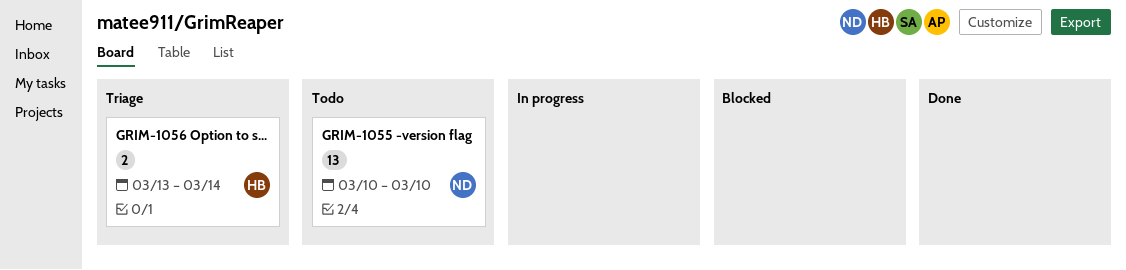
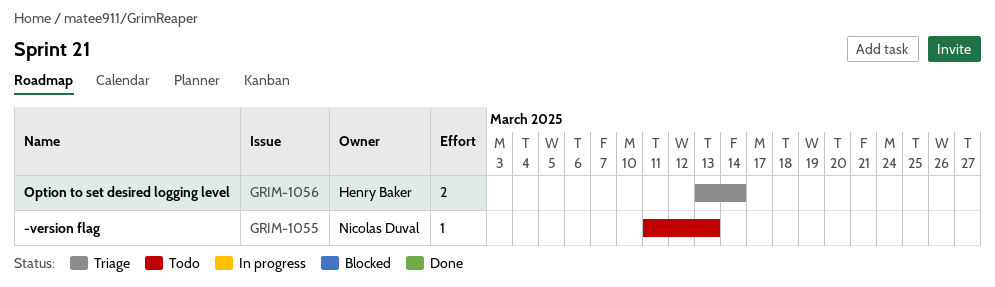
GRIM-1055, estimate: 13 -> 1
GRIM-1055, start: Mar 10 -> Mar 11
GRIM-1055, due: Mar 10 -> Mar 13

